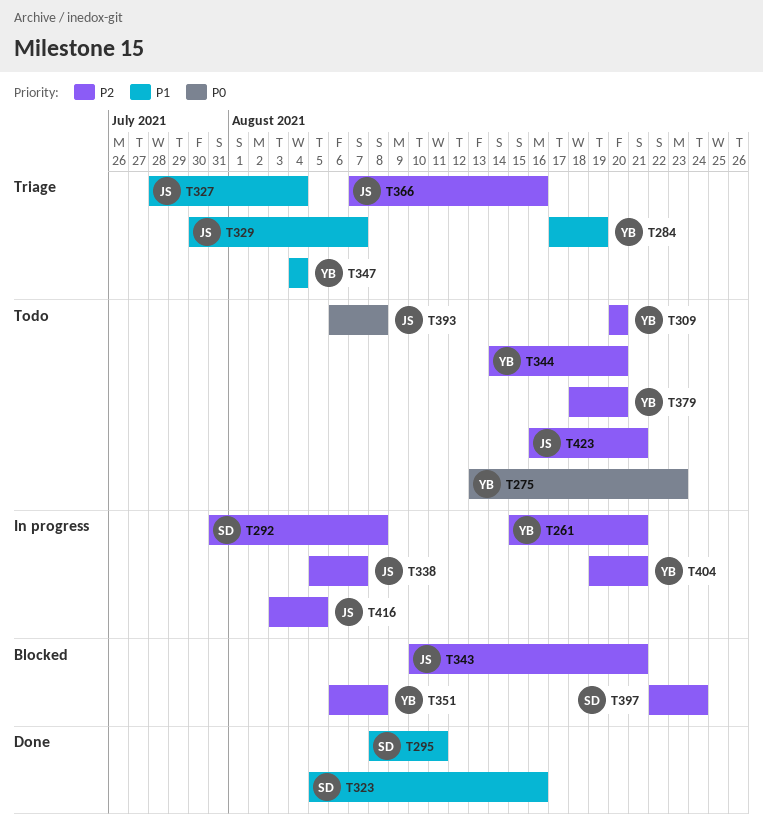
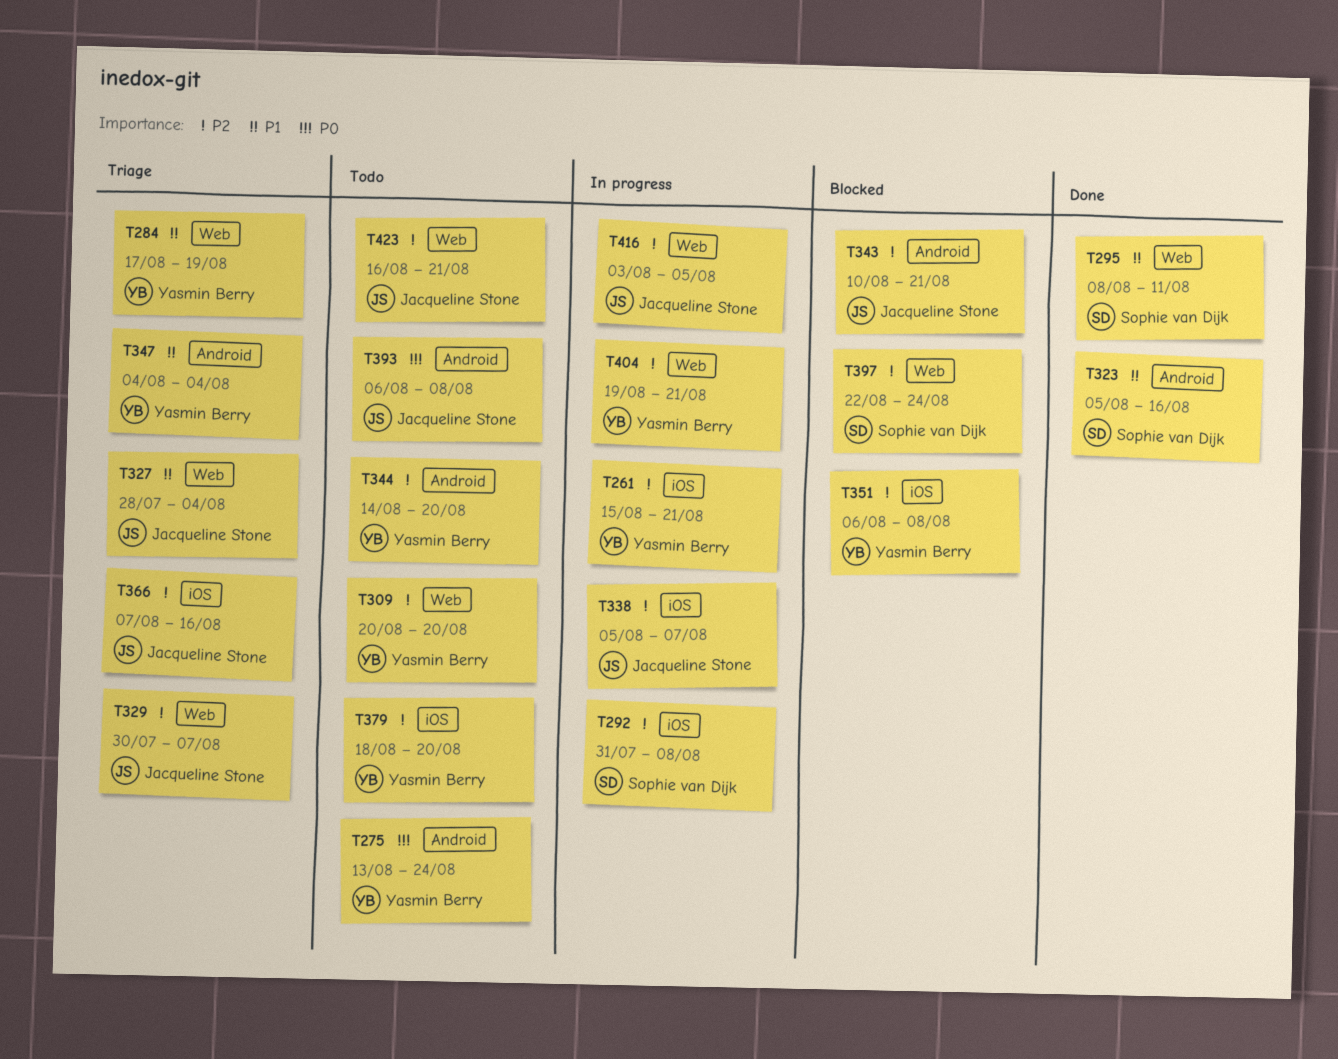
T275, due: Aug 23 -> Aug 24
T329, priority: P1 -> P2

